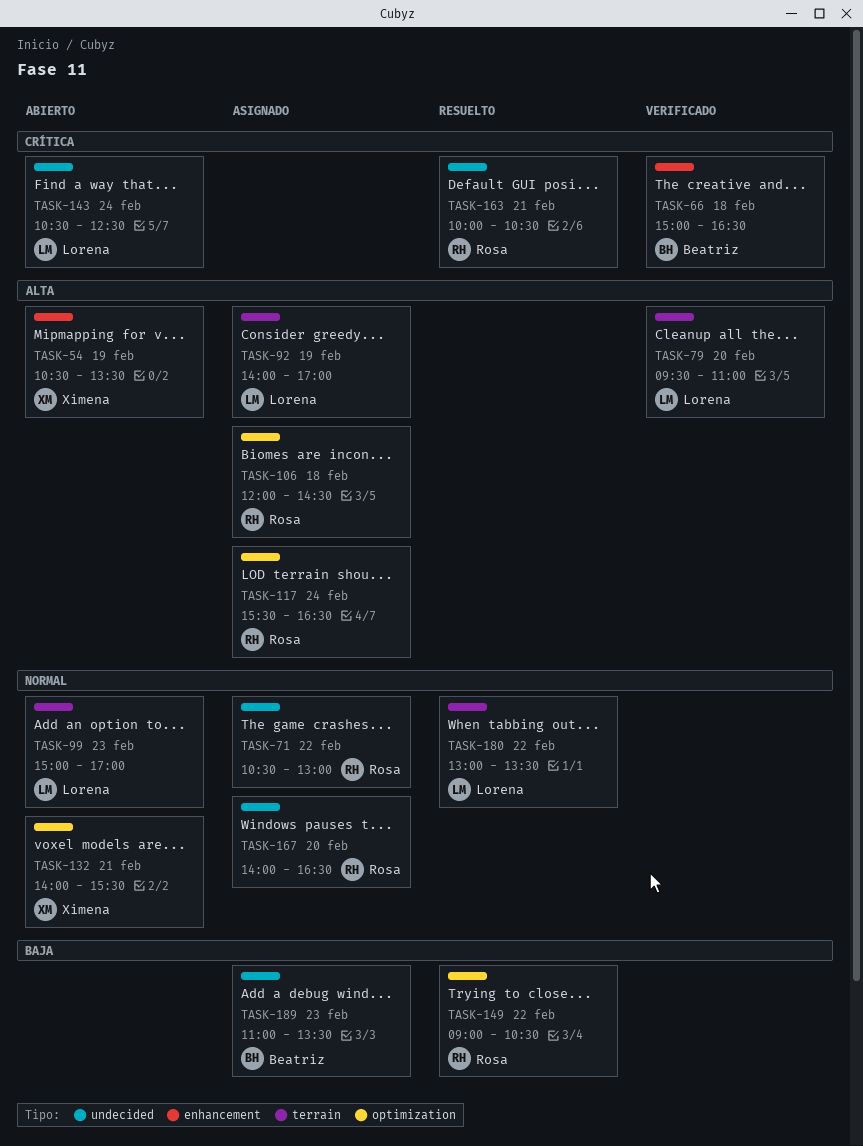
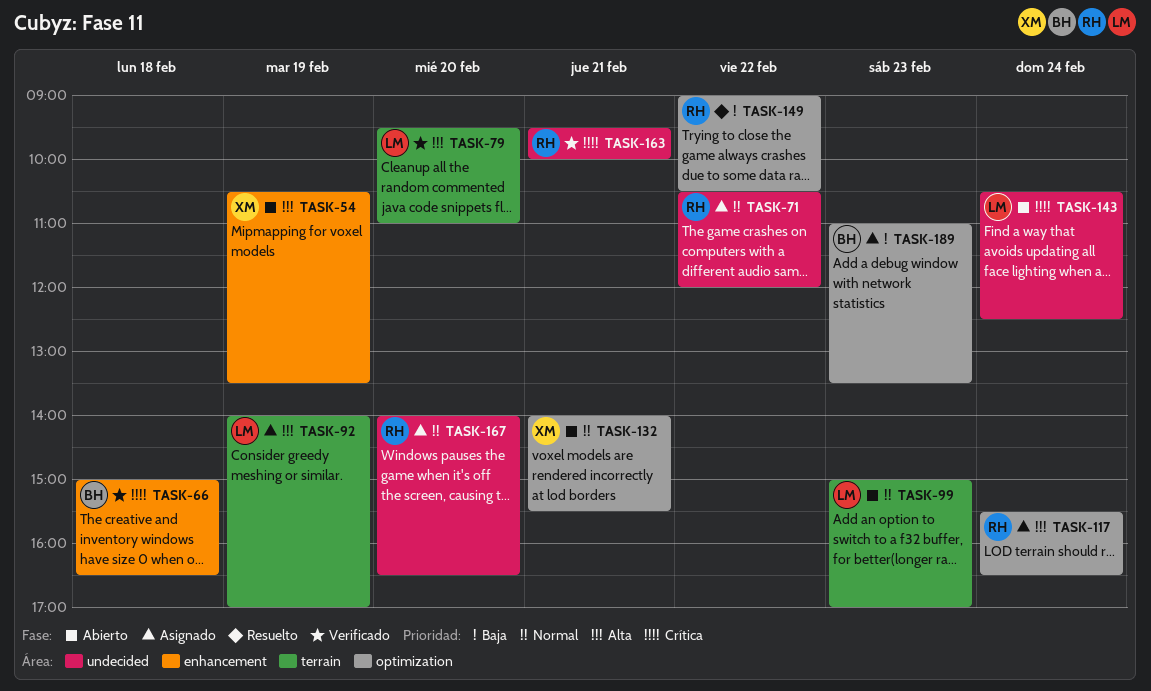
TASK-71, ends: 13:00 -> 12:00
TASK-106: present -> none
TASK-163, status: Resuelto -> Verificado
TASK-163, begins: 10:00 -> 09:30
TASK-163, ends: 10:30 -> 10:00
TASK-180: present -> none
TASK-189, label: undecided -> optimization

